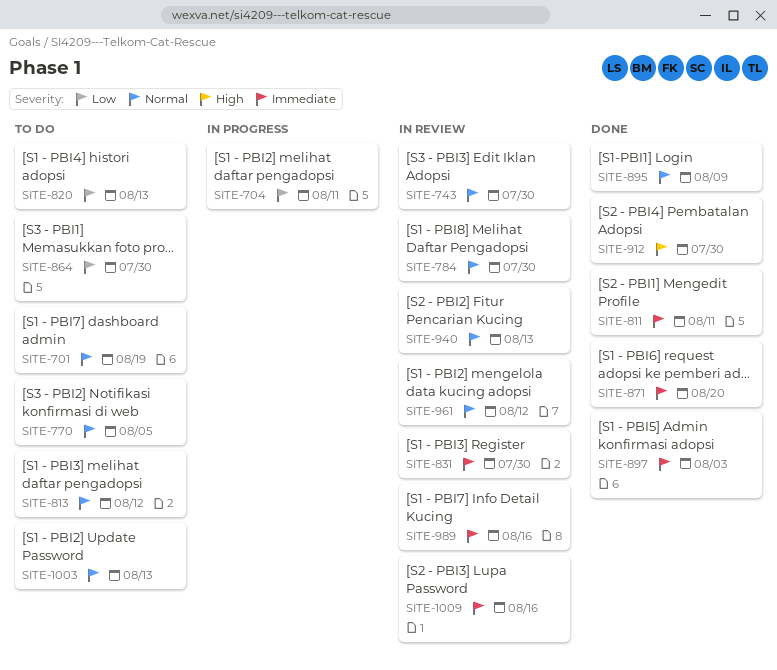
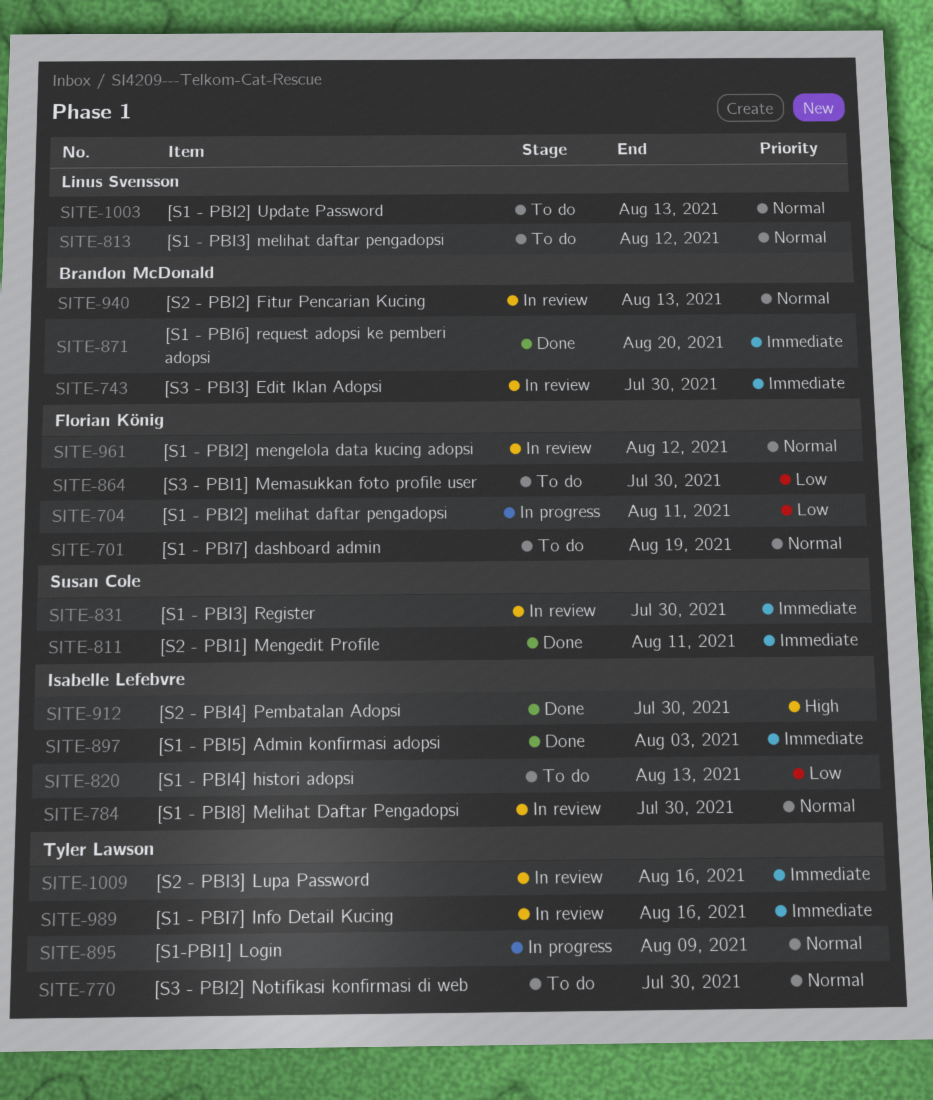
SITE-743, priority: Normal -> Immediate
SITE-770, due: Aug 5 -> Jul 30
SITE-895, status: Done -> In progress

